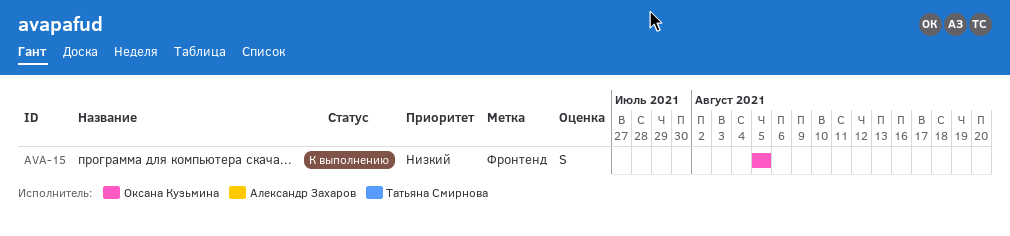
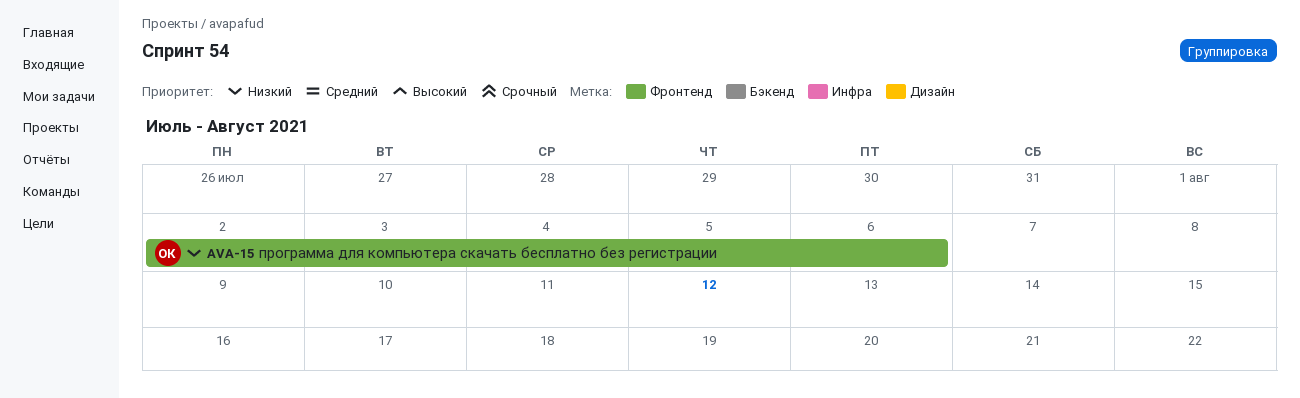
AVA-15, start: Aug 5 -> Aug 2
AVA-15, due: Aug 5 -> Aug 6

